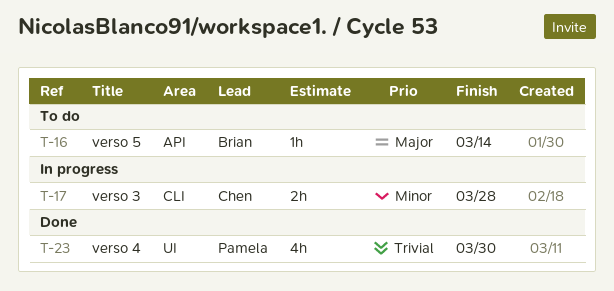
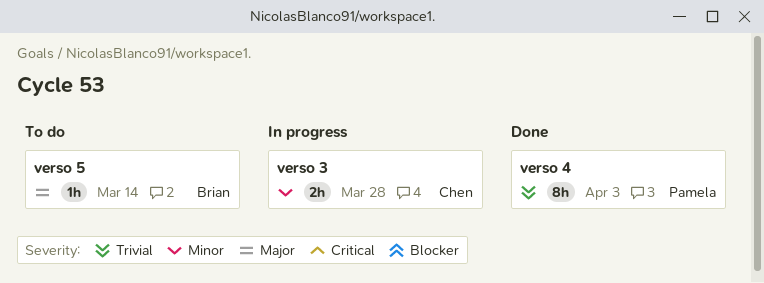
verso 4, estimate: 4h -> 8h
verso 4, due: Mar 30 -> Apr 3

